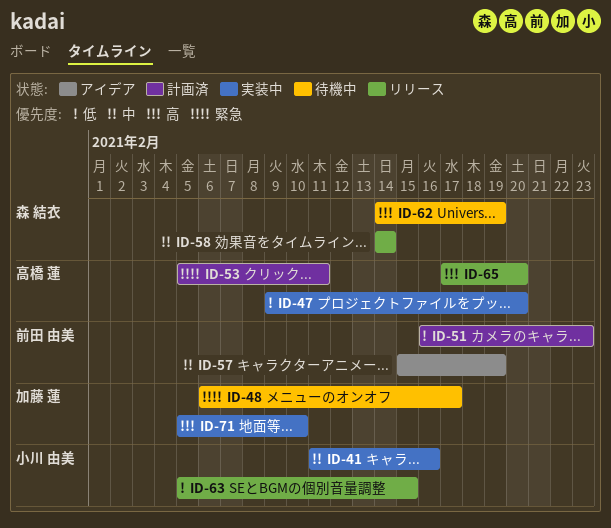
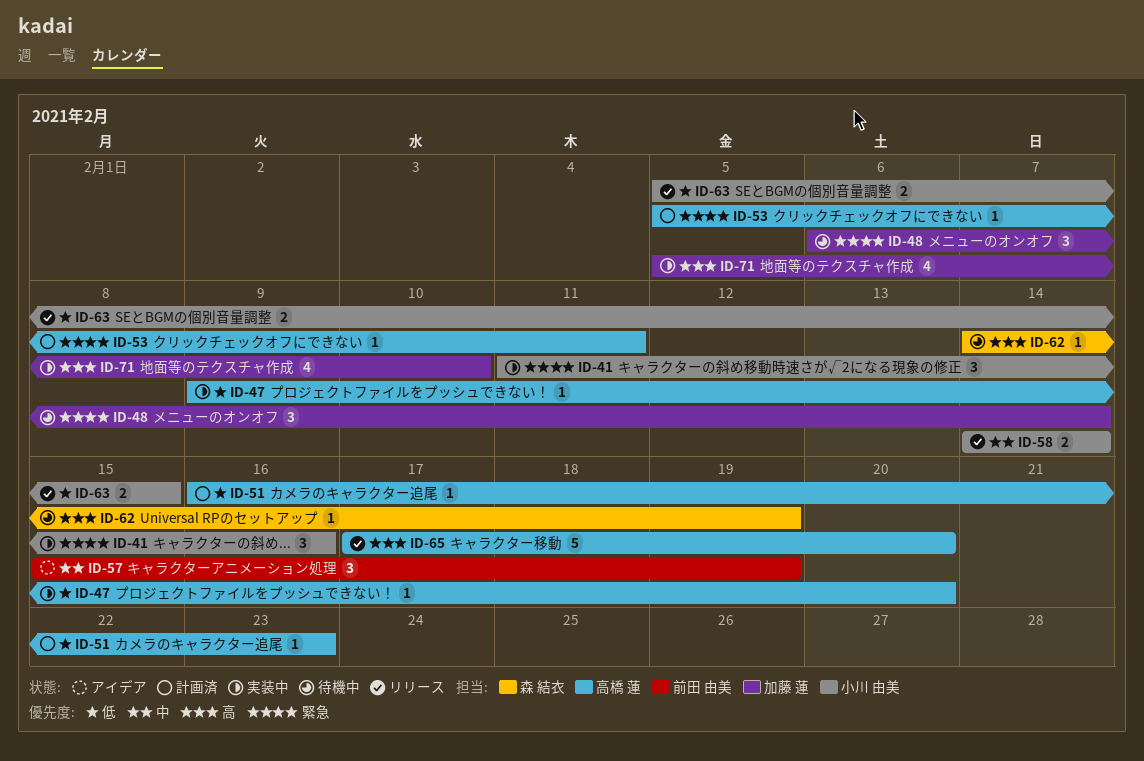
ID-41, priority: 中 -> 緊急
ID-48, due: Feb 17 -> Feb 14
ID-51, owner: 前田 由美 -> 高橋 蓮
ID-58, owner: 森 結衣 -> 小川 由美

